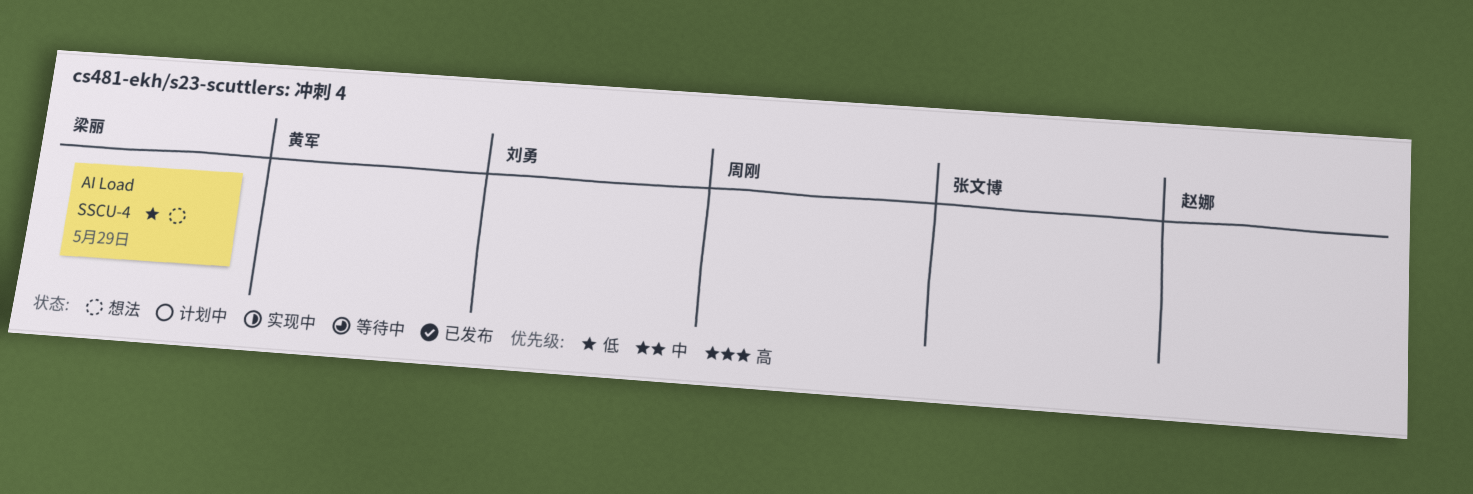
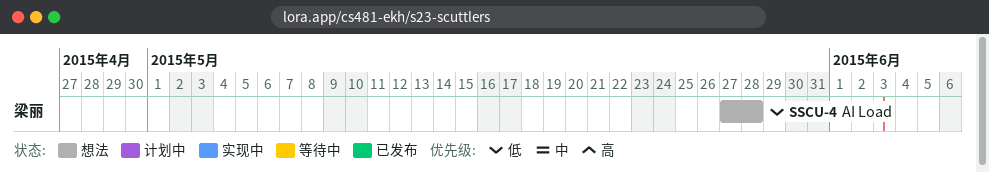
SSCU-4, due: May 29 -> May 28

